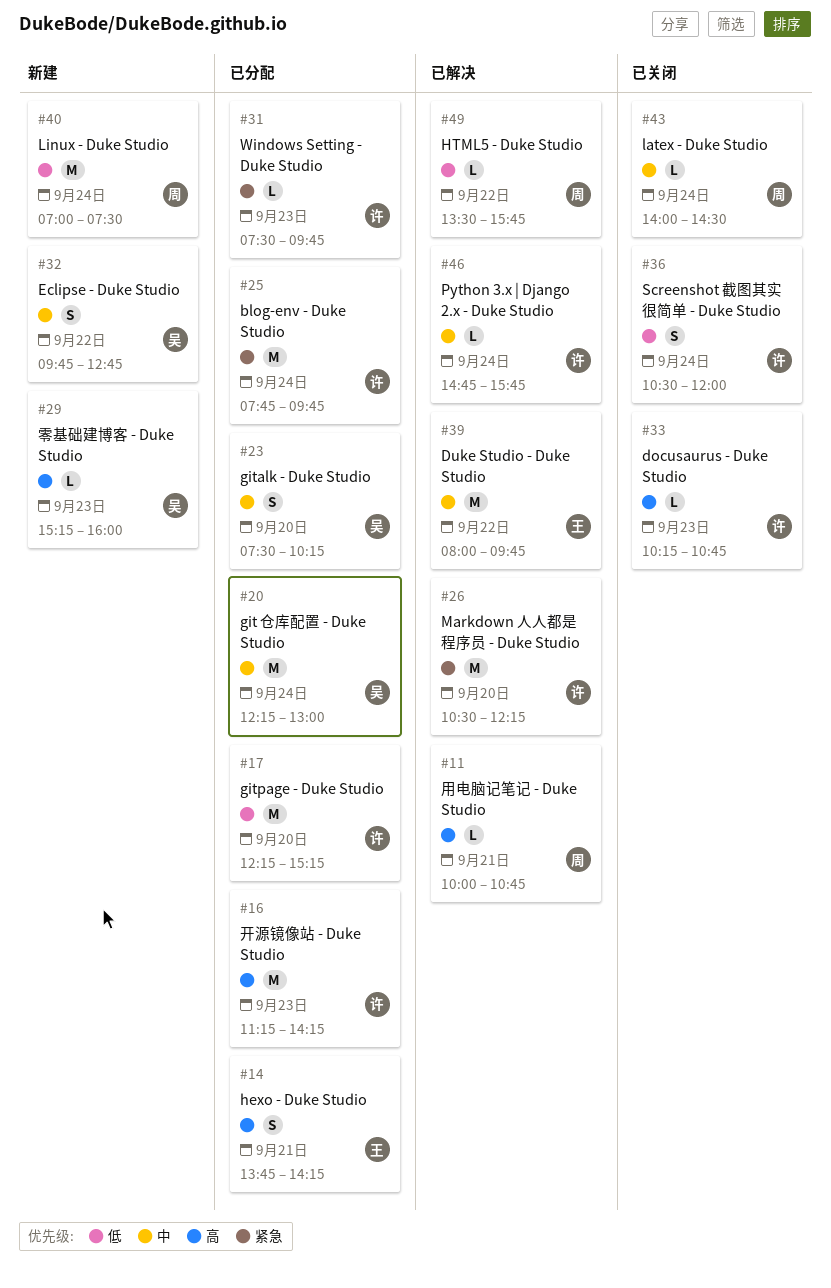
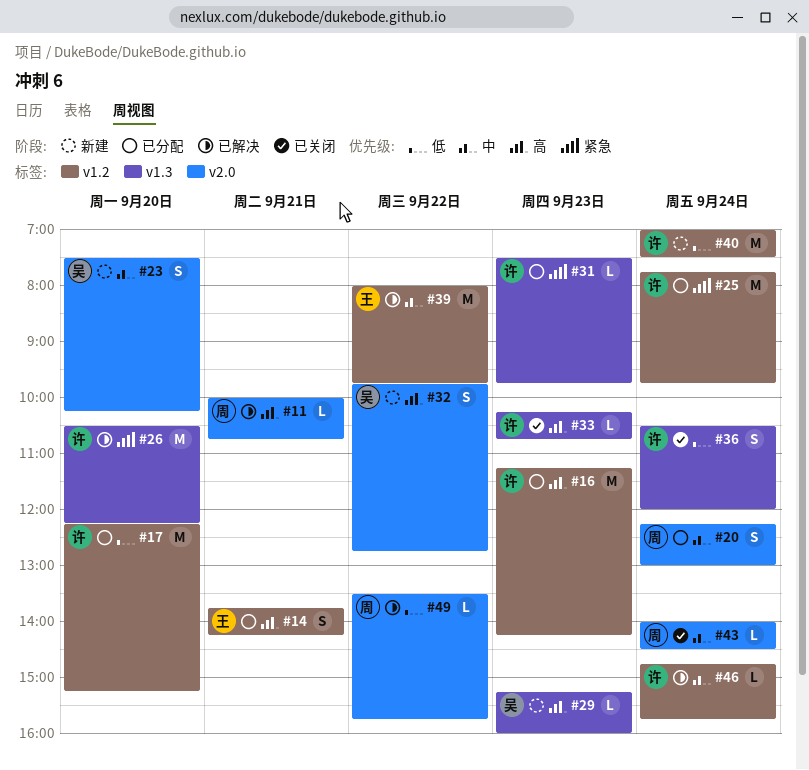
#20, owner: 吴 -> 周
#20, estimate: M -> S
#23, status: 已分配 -> 新建
#32, priority: 中 -> 高
#40, owner: 周 -> 许

